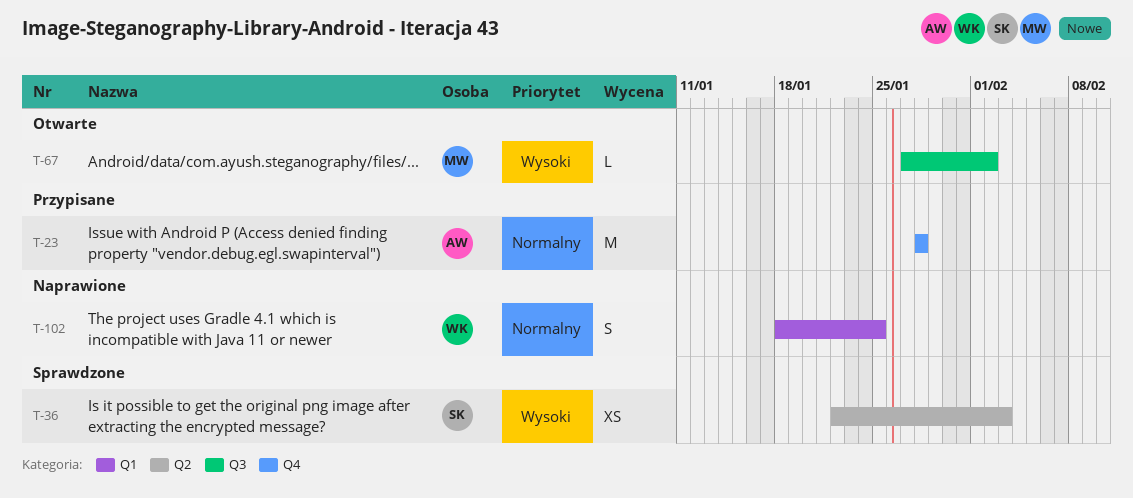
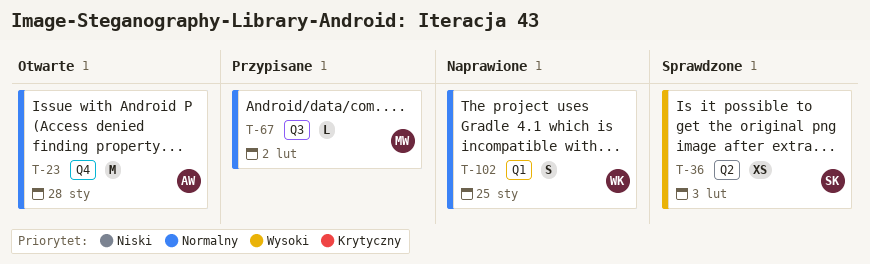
T-23, status: Przypisane -> Otwarte
T-67, status: Otwarte -> Przypisane
T-67, priority: Wysoki -> Normalny

